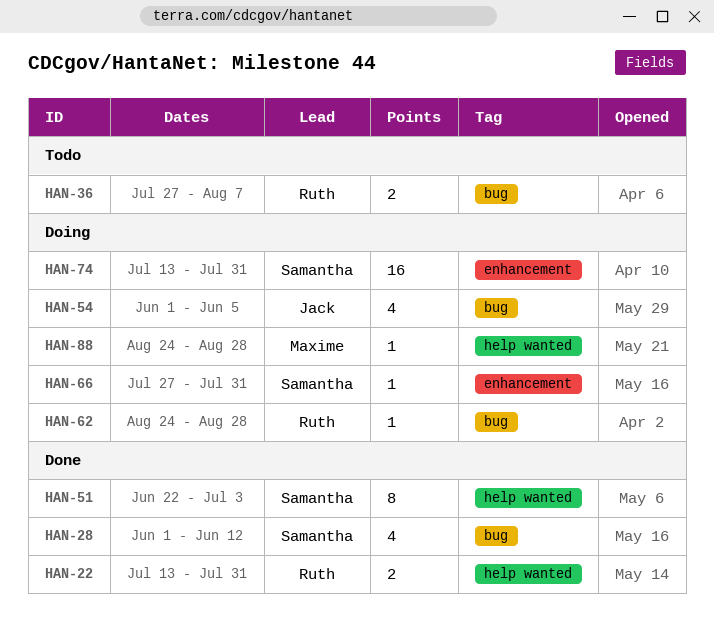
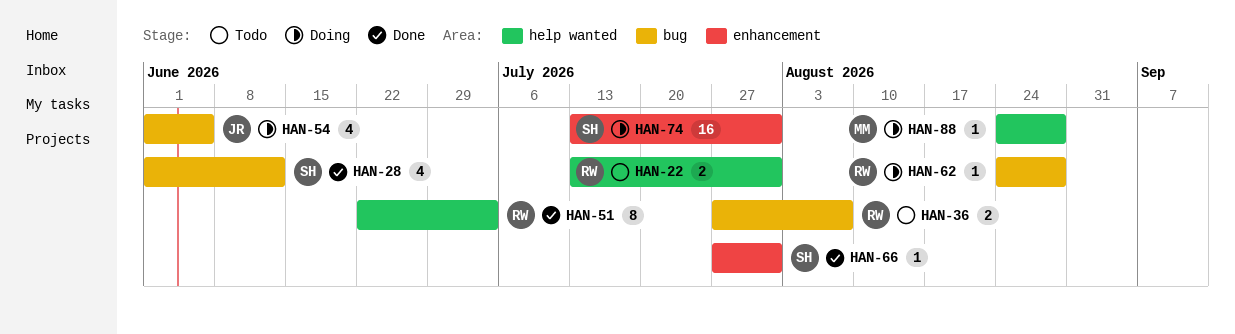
HAN-22, status: Done -> Todo
HAN-51, owner: Samantha -> Ruth
HAN-66, status: Doing -> Done

